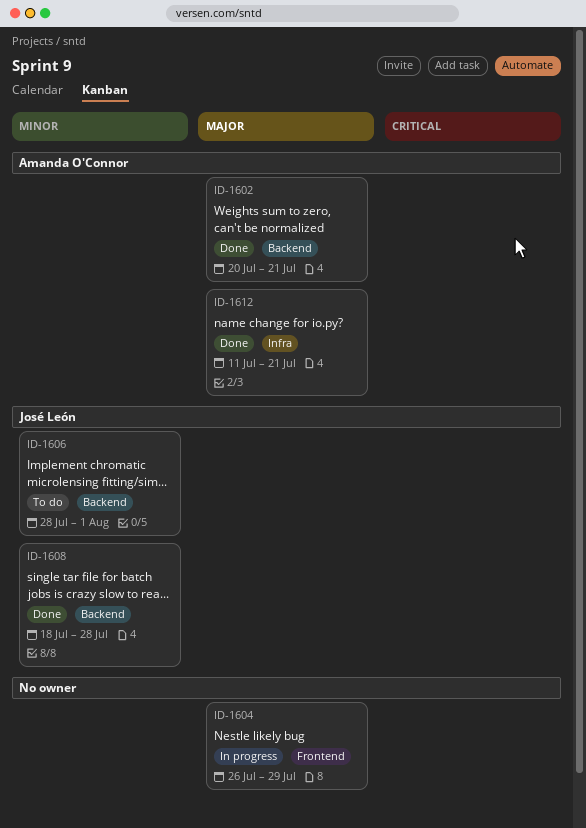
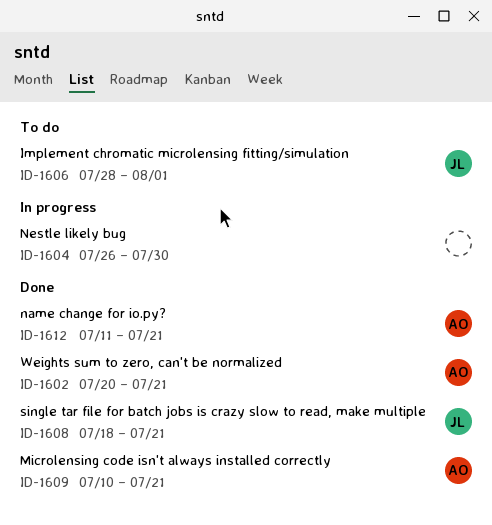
ID-1604, due: Jul 29 -> Jul 30
ID-1608, due: Jul 28 -> Jul 21
ID-1609: none -> present

